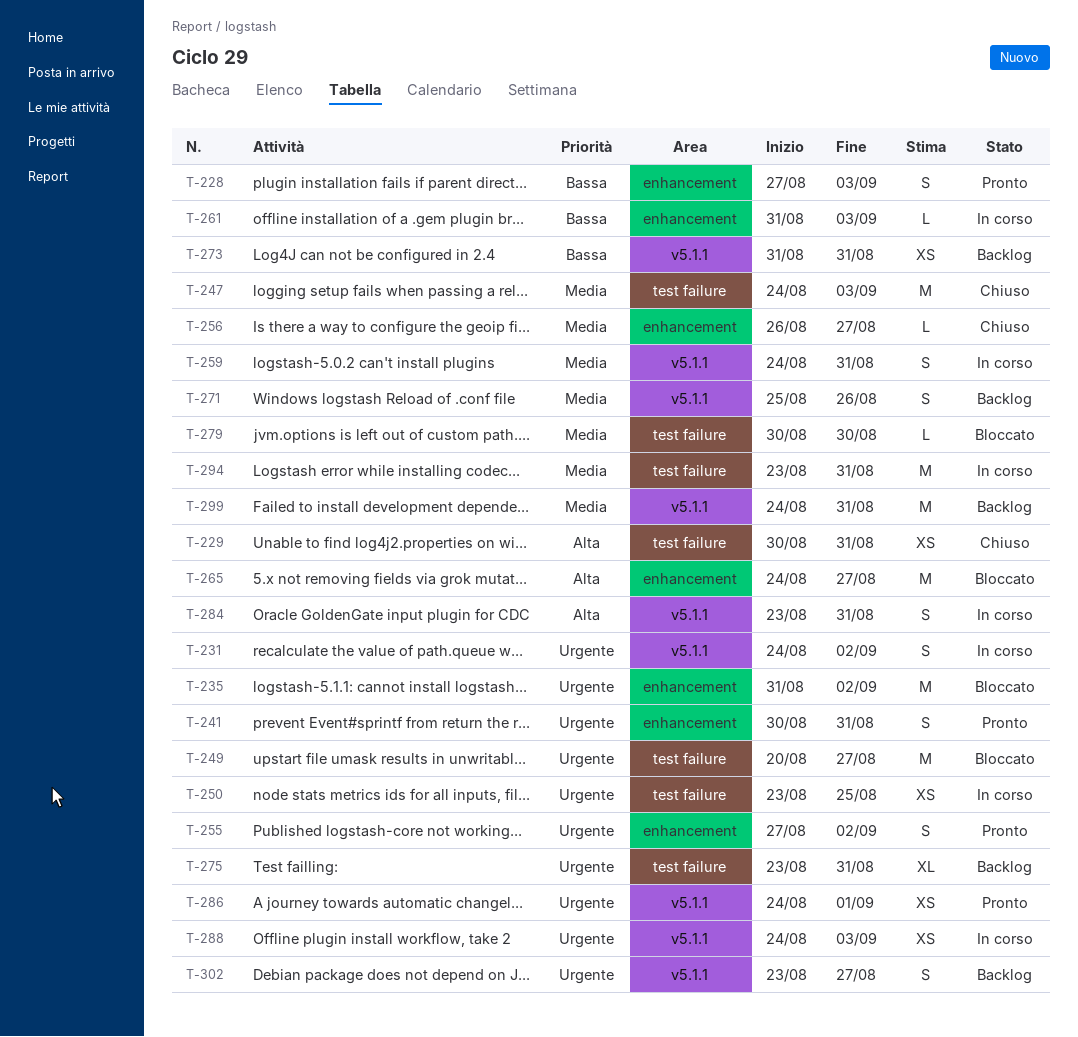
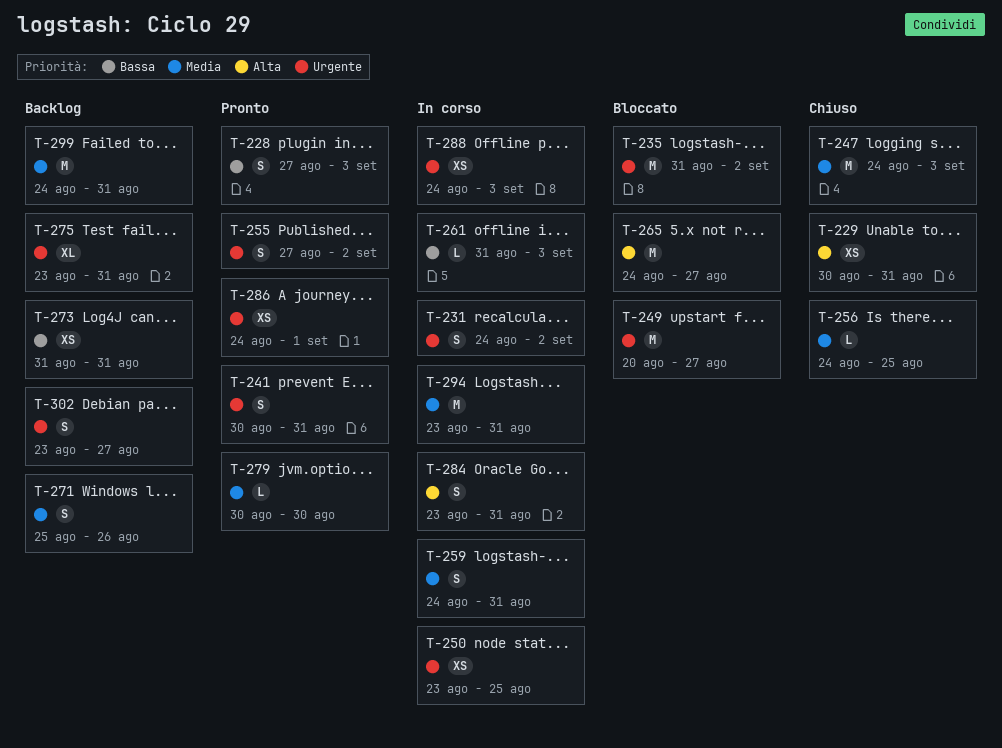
T-256, start: Aug 26 -> Aug 24
T-256, due: Aug 27 -> Aug 25
T-279, status: Bloccato -> Pronto

